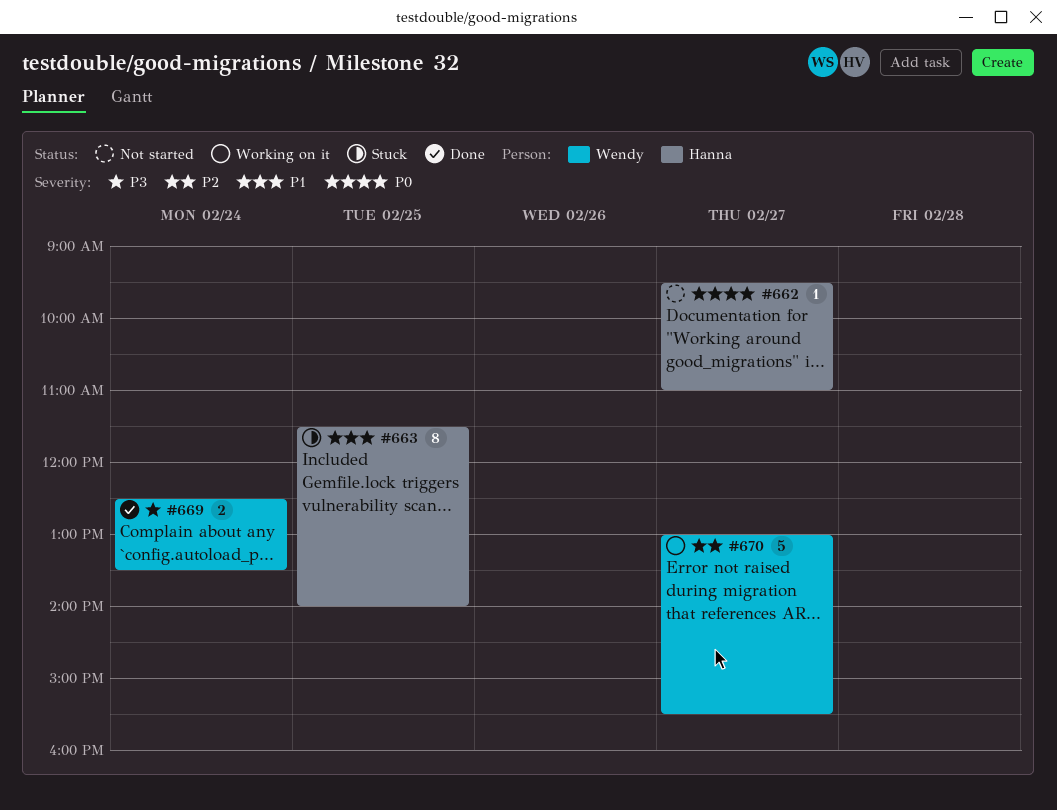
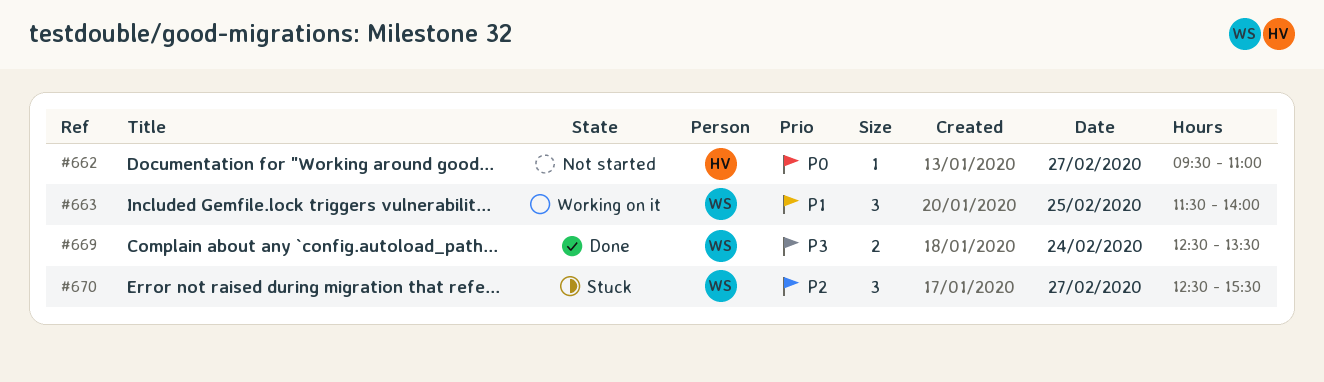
#663, status: Stuck -> Working on it
#663, owner: Hanna -> Wendy
#663, estimate: 8 -> 3
#670, status: Working on it -> Stuck
#670, estimate: 5 -> 3
#670, begins: 13:00 -> 12:30

